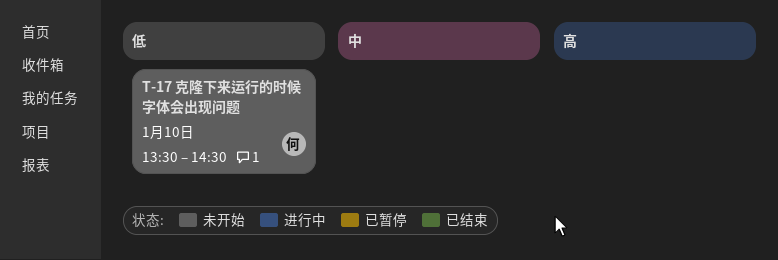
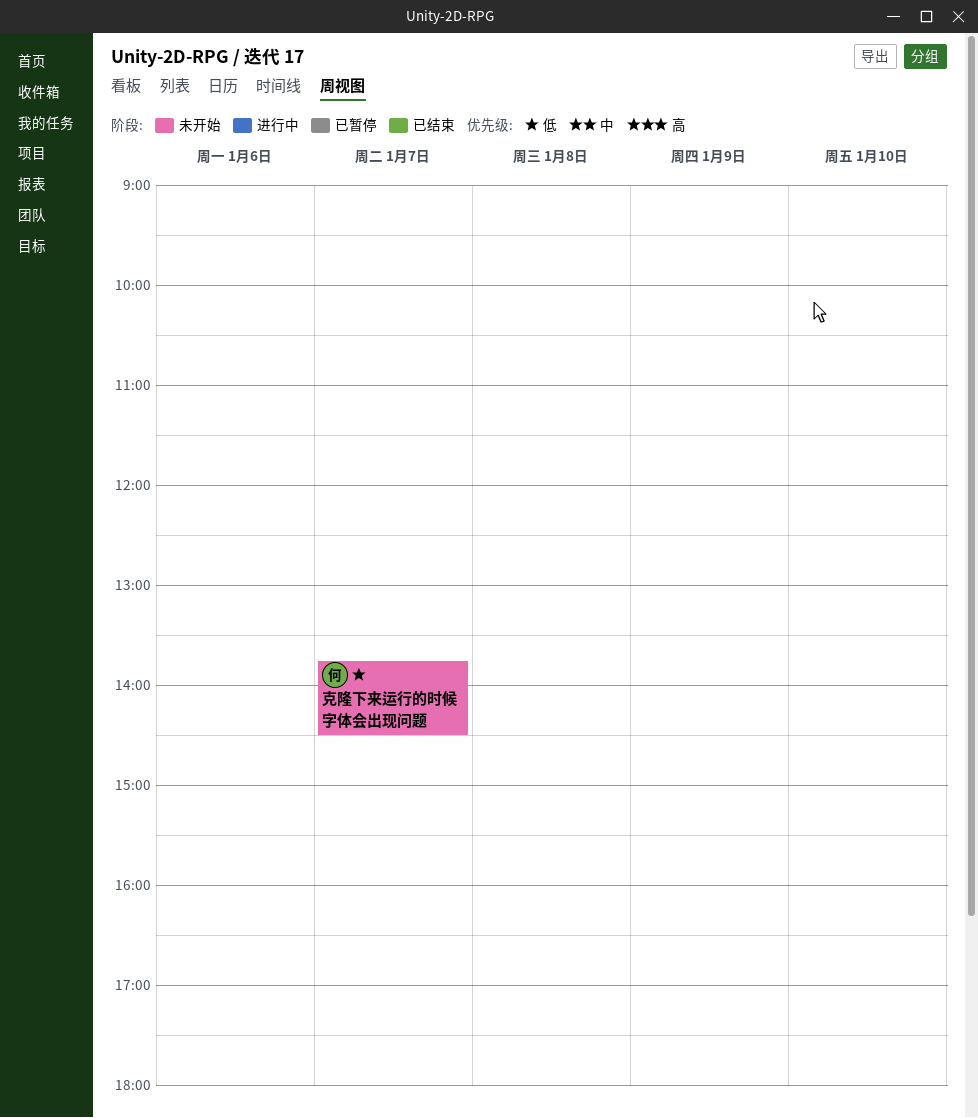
克隆下来运行的时候字体会出现问题, day: Jan 10 -> Jan 7
克隆下来运行的时候字体会出现问题, begins: 13:30 -> 13:45

